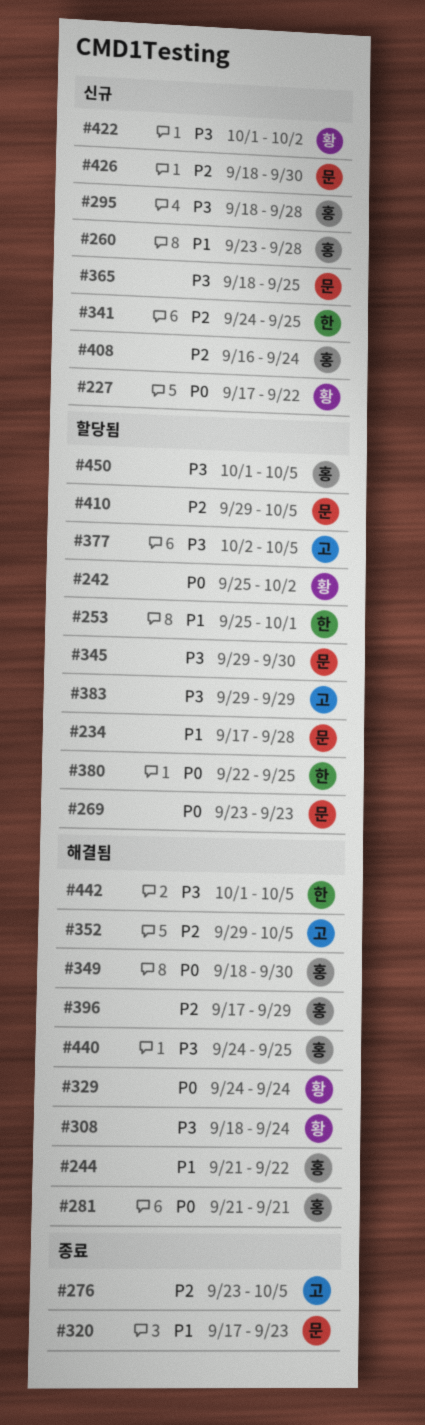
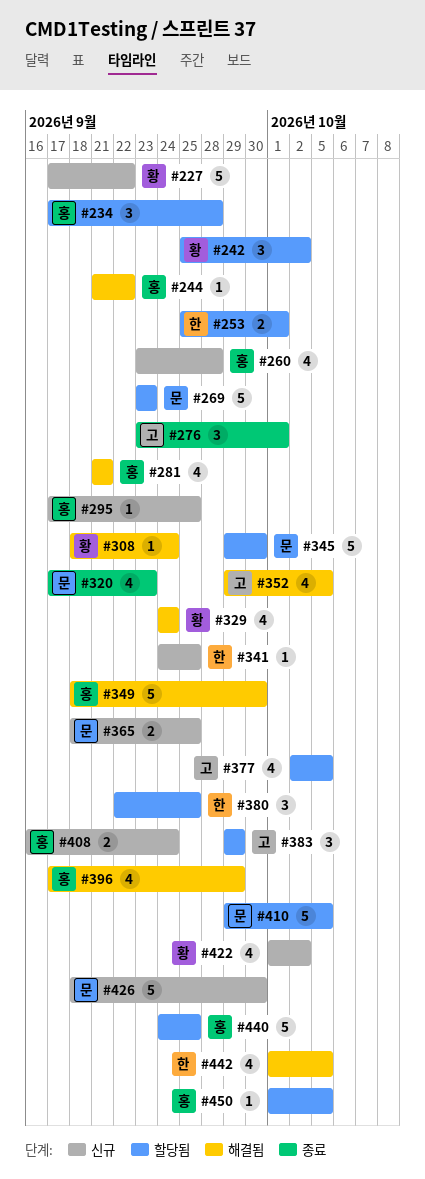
#234, owner: 문 -> 홍
#276, due: Oct 5 -> Oct 1
#295, start: Sep 18 -> Sep 17
#295, due: Sep 28 -> Sep 25
#440, status: 해결됨 -> 할당됨

